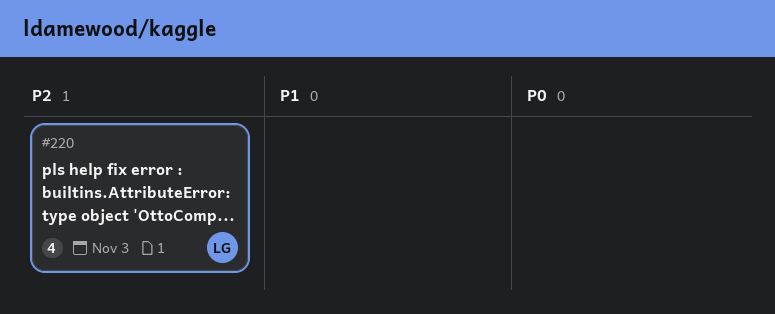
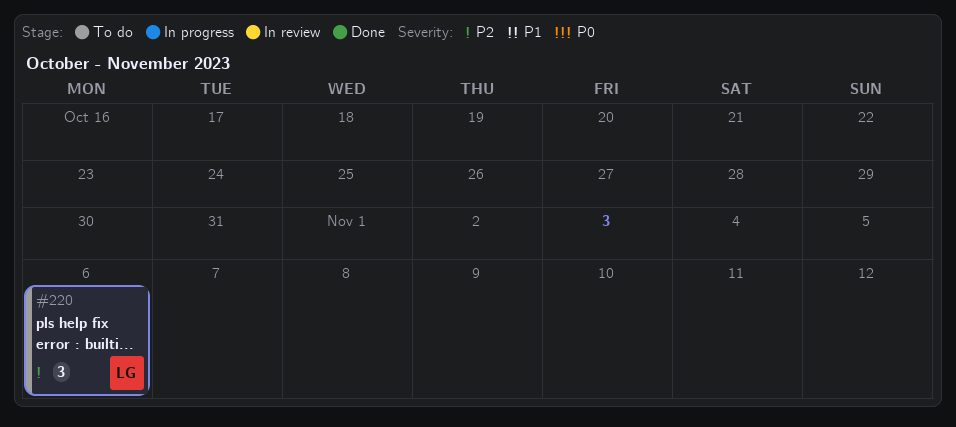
#220, estimate: 4 -> 3
#220, due: Nov 3 -> Nov 6

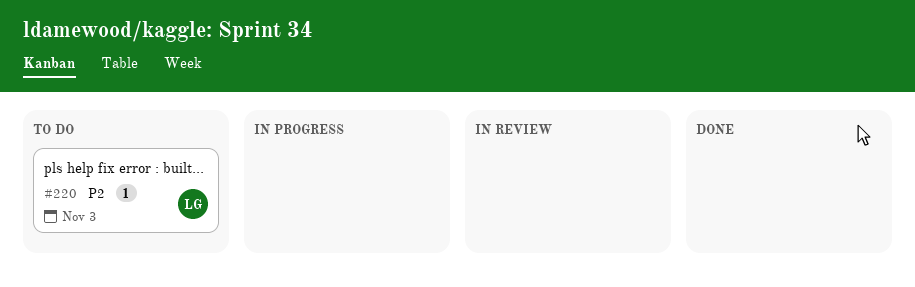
#220, estimate: 3 -> 1
#220, due: Nov 6 -> Nov 3

